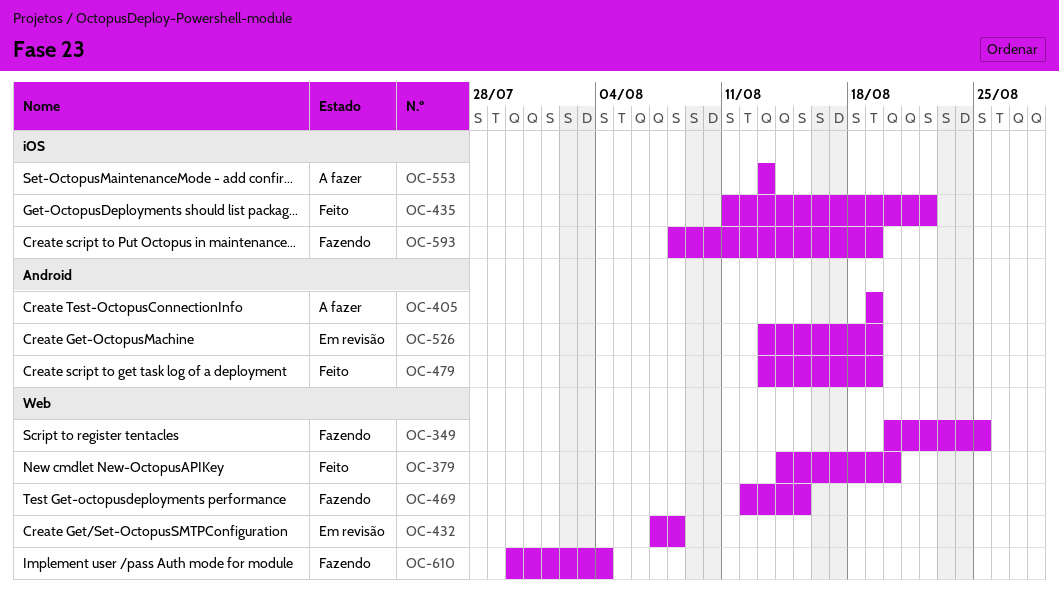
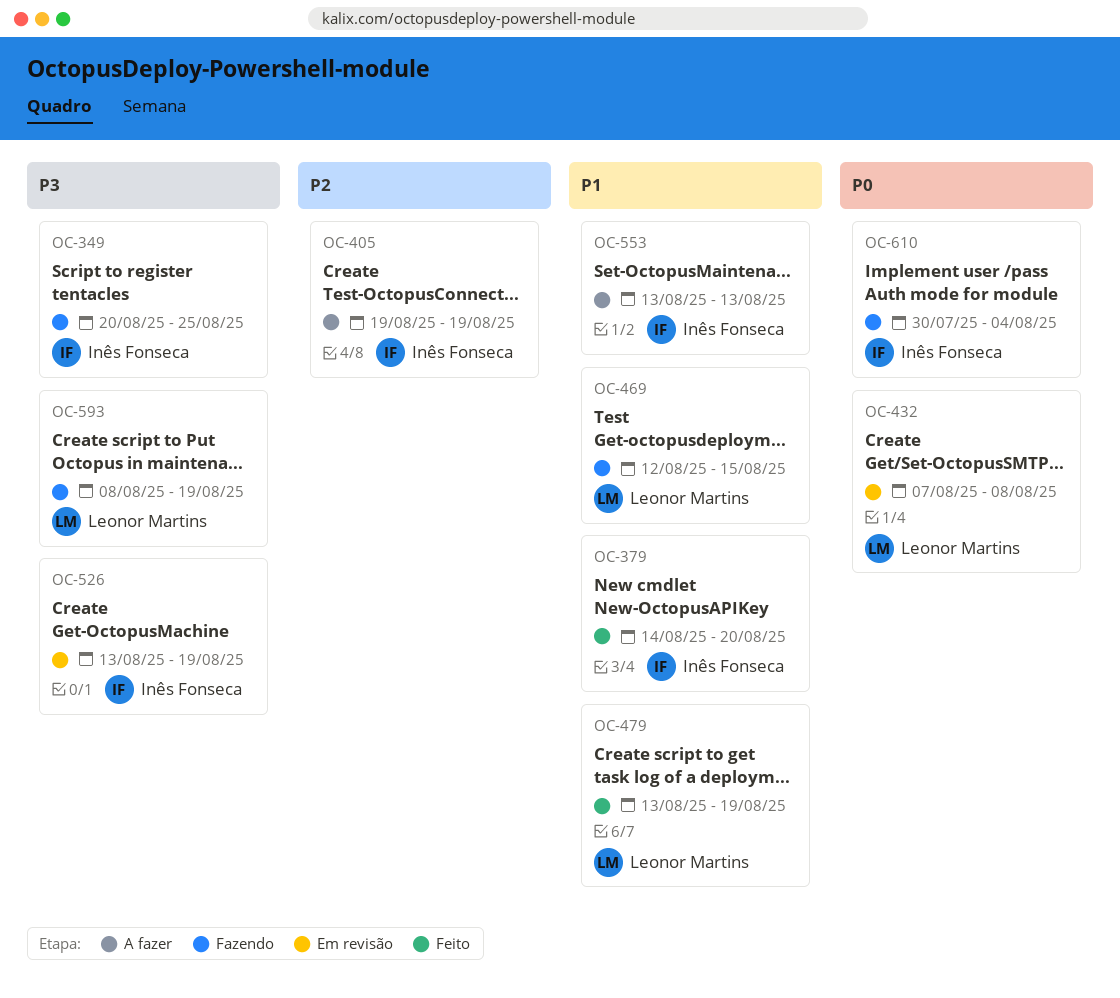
OC-435: present -> none

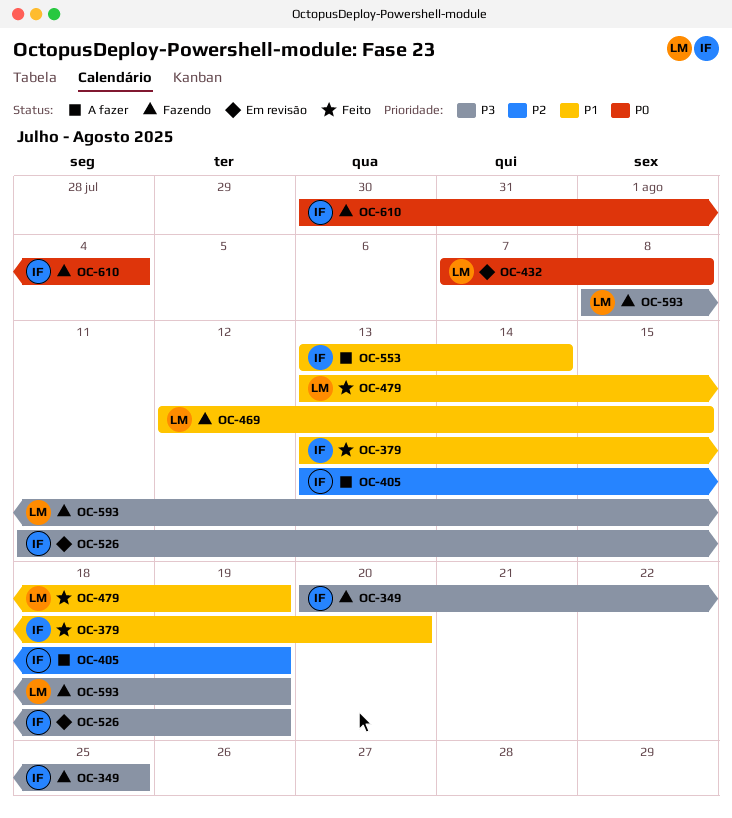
OC-379, start: Aug 14 -> Aug 13
OC-405, start: Aug 19 -> Aug 13
OC-526, start: Aug 13 -> Aug 11
OC-553, due: Aug 13 -> Aug 14

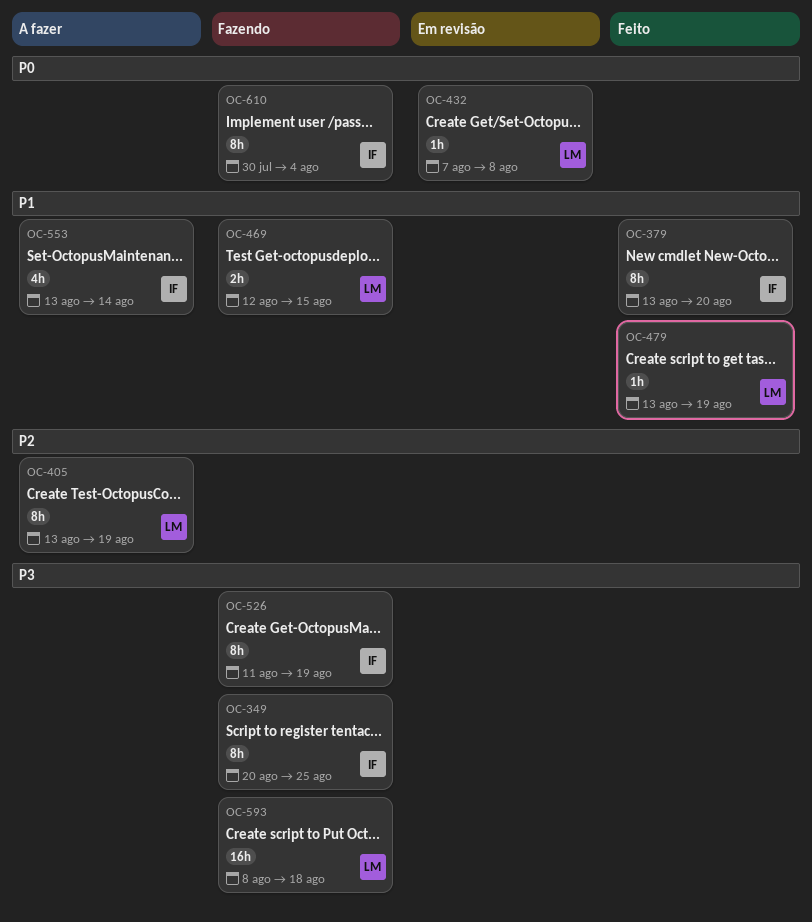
OC-405, owner: IF -> LM
OC-526, status: Em revisão -> Fazendo
OC-593, due: Aug 19 -> Aug 18

